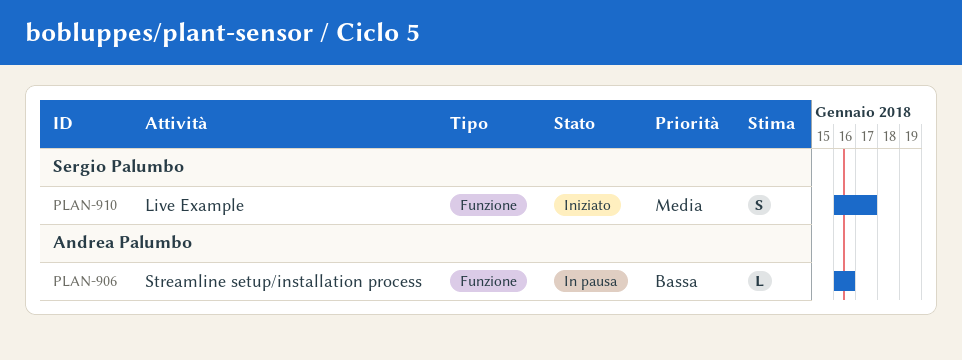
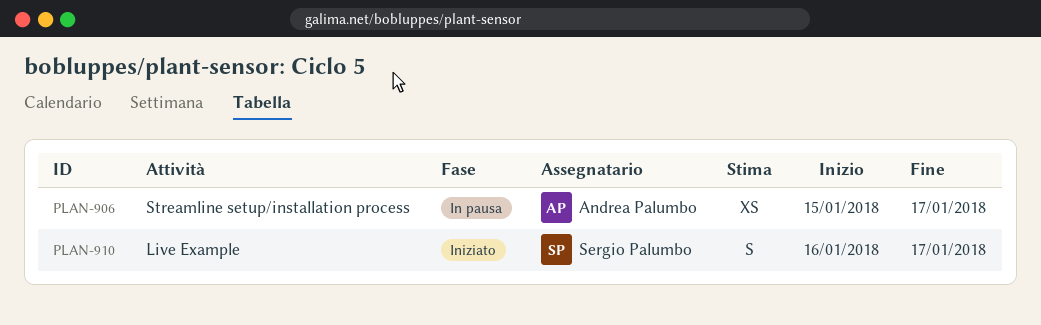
PLAN-906, estimate: L -> XS
PLAN-906, start: Jan 16 -> Jan 15
PLAN-906, due: Jan 16 -> Jan 17

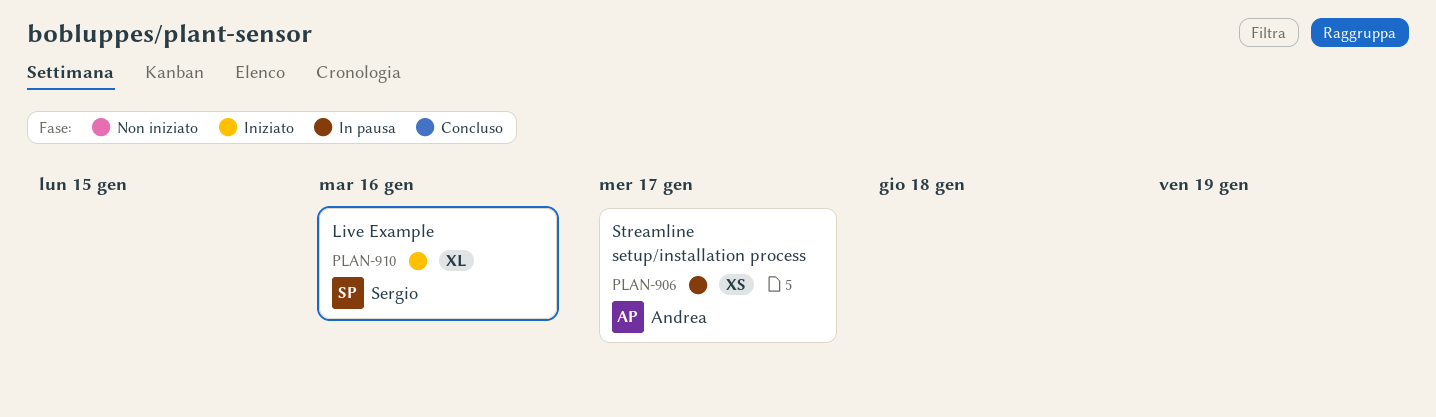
PLAN-910, estimate: S -> XL
PLAN-910, due: Jan 17 -> Jan 16

